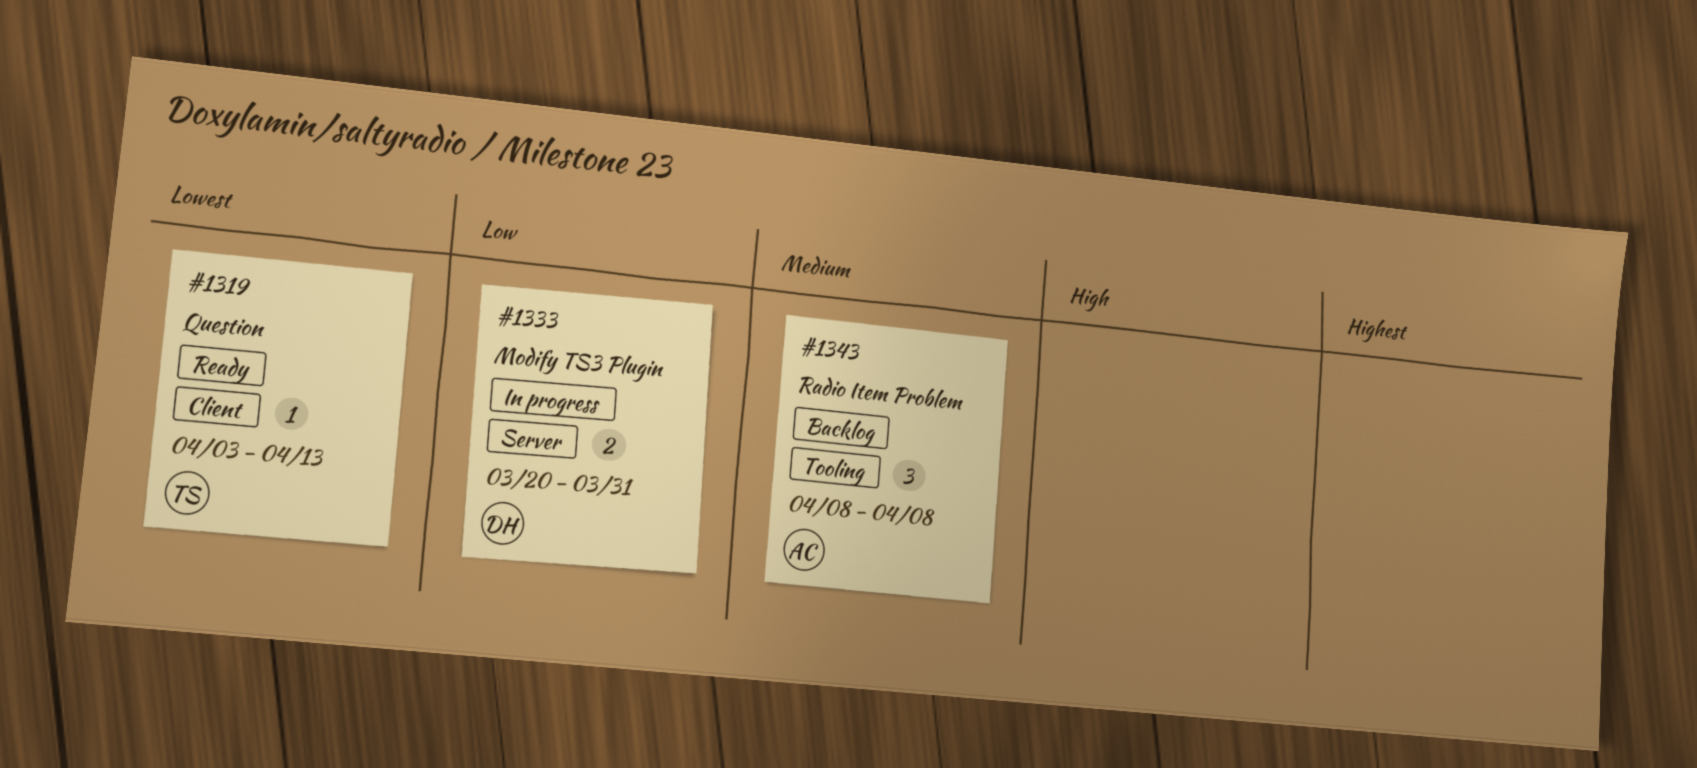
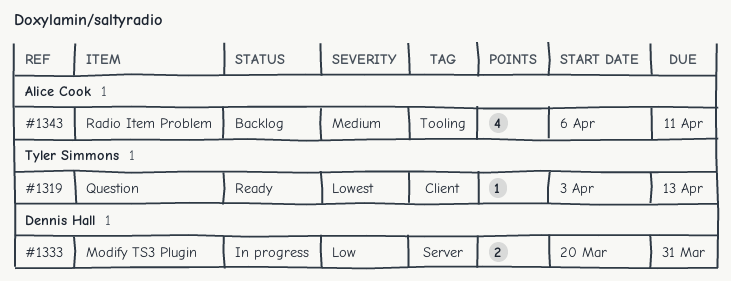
#1343, estimate: 3 -> 4
#1343, start: Apr 8 -> Apr 6
#1343, due: Apr 8 -> Apr 11

